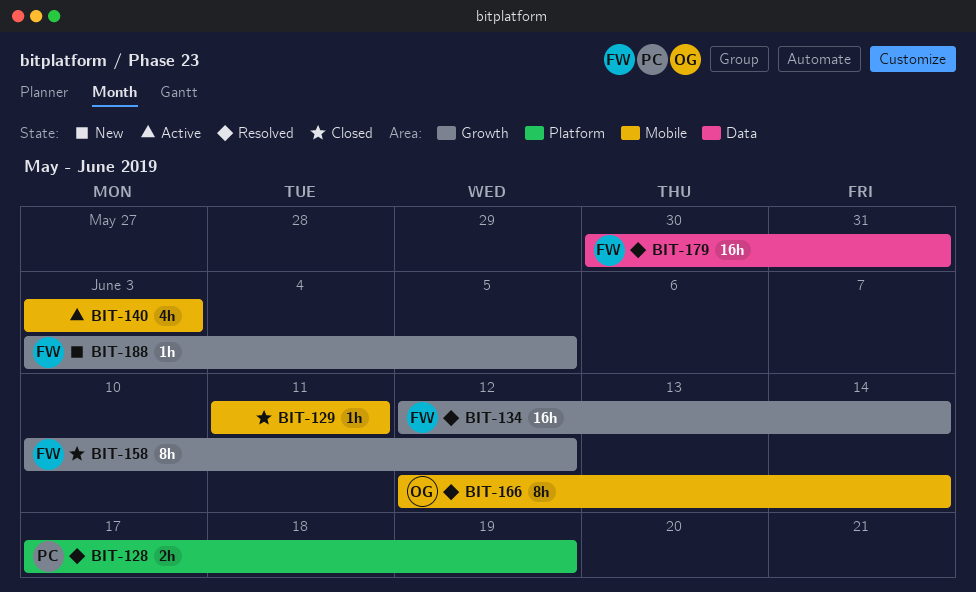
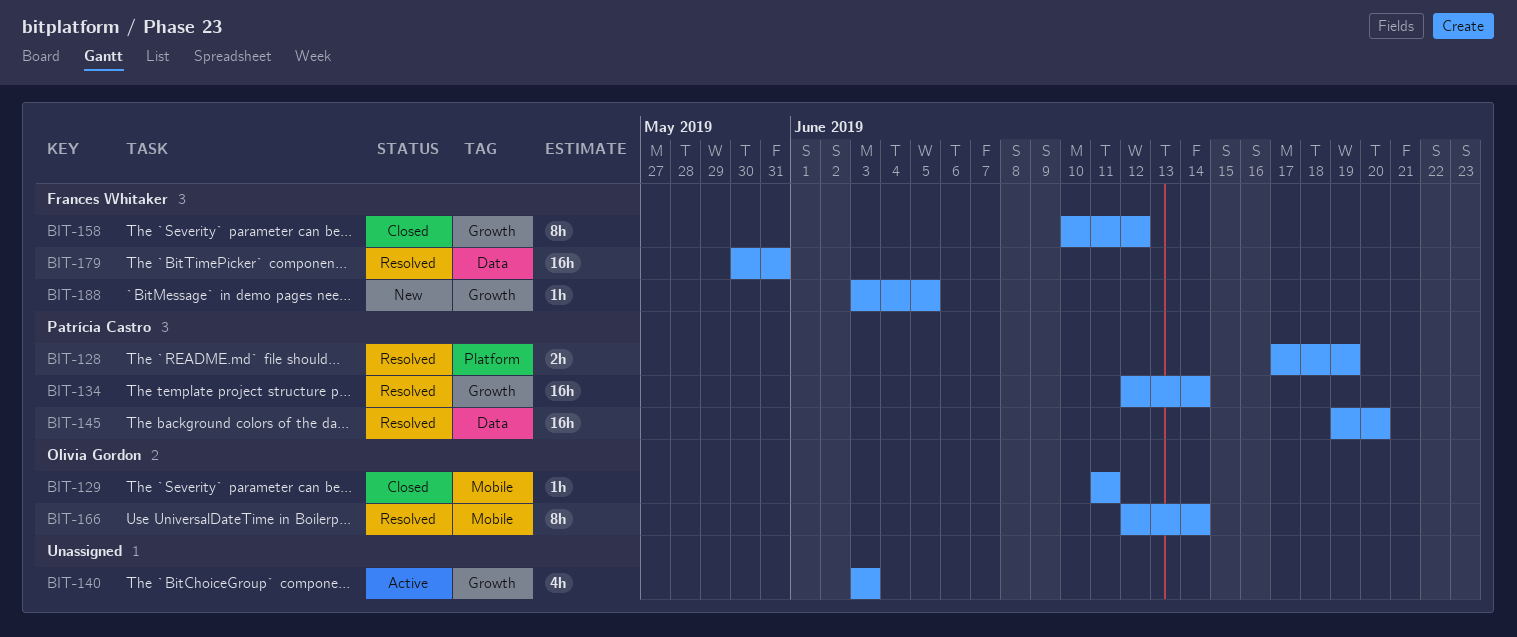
BIT-129, owner: none -> Olivia Gordon
BIT-134, owner: Frances Whitaker -> Patrícia Castro
BIT-140, label: Mobile -> Growth
BIT-145: none -> present

